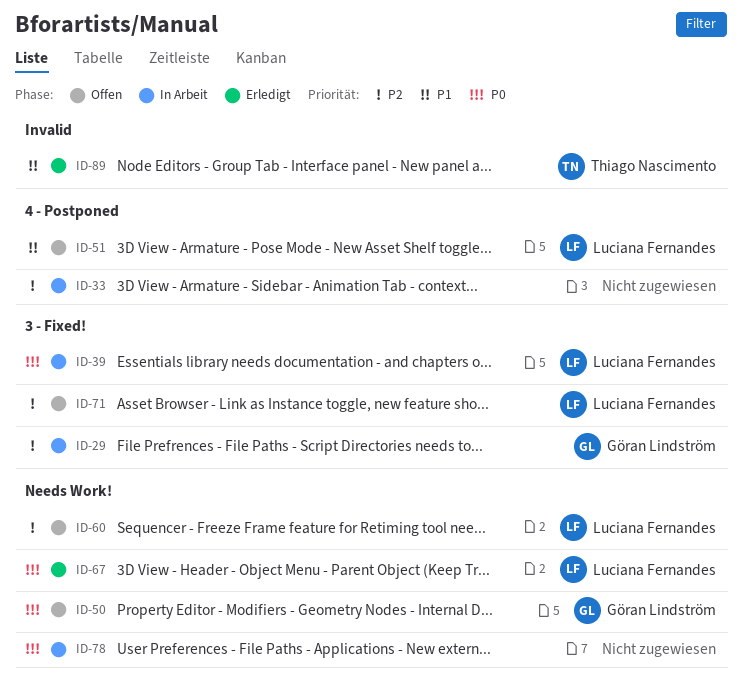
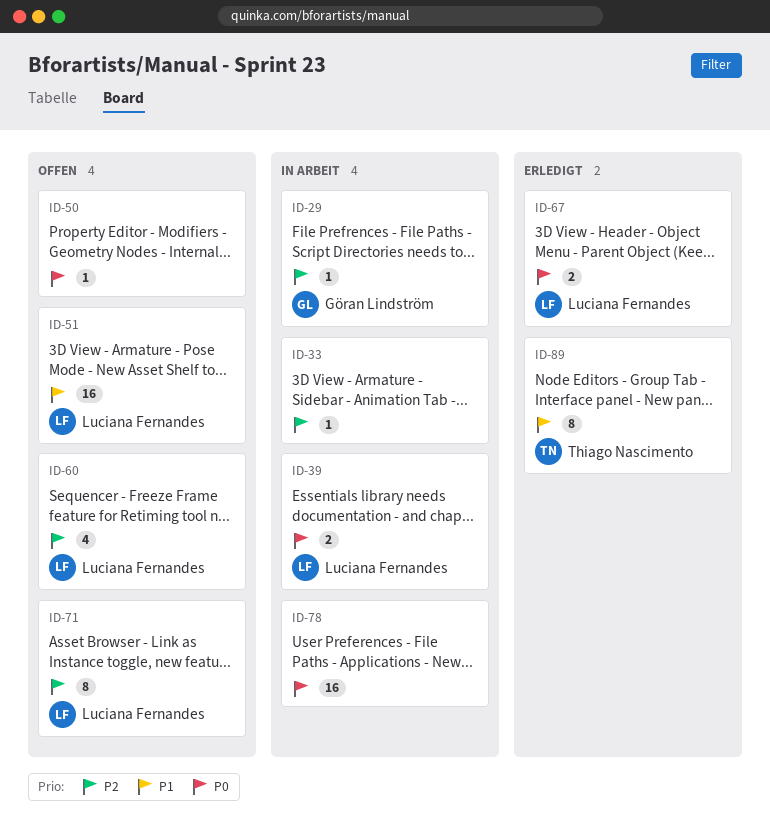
ID-50, owner: Göran Lindström -> none

